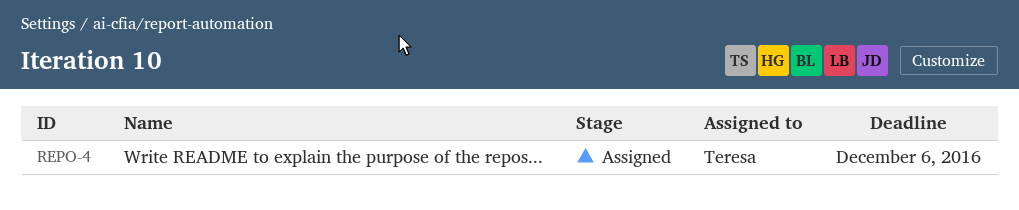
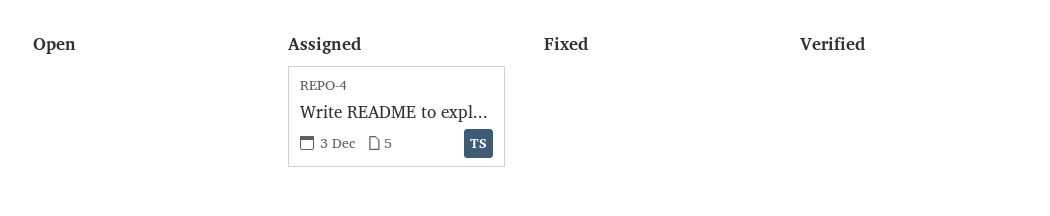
REPO-4, due: Dec 6 -> Dec 3

